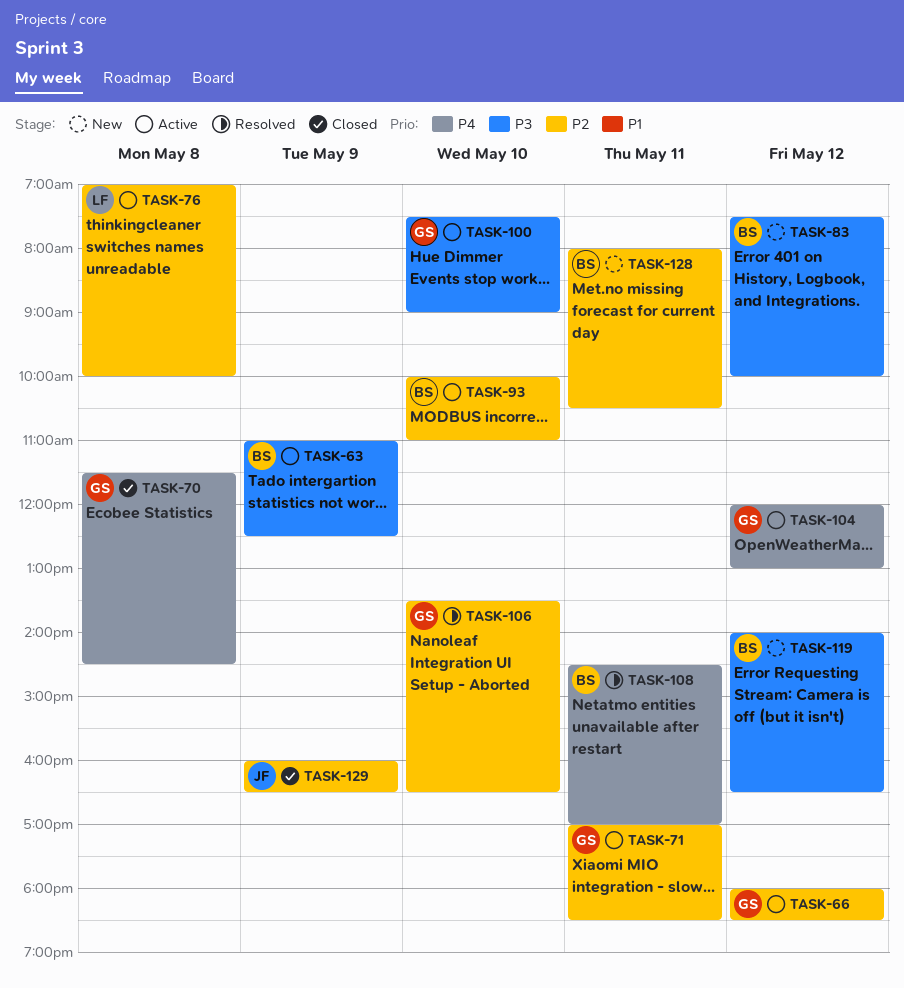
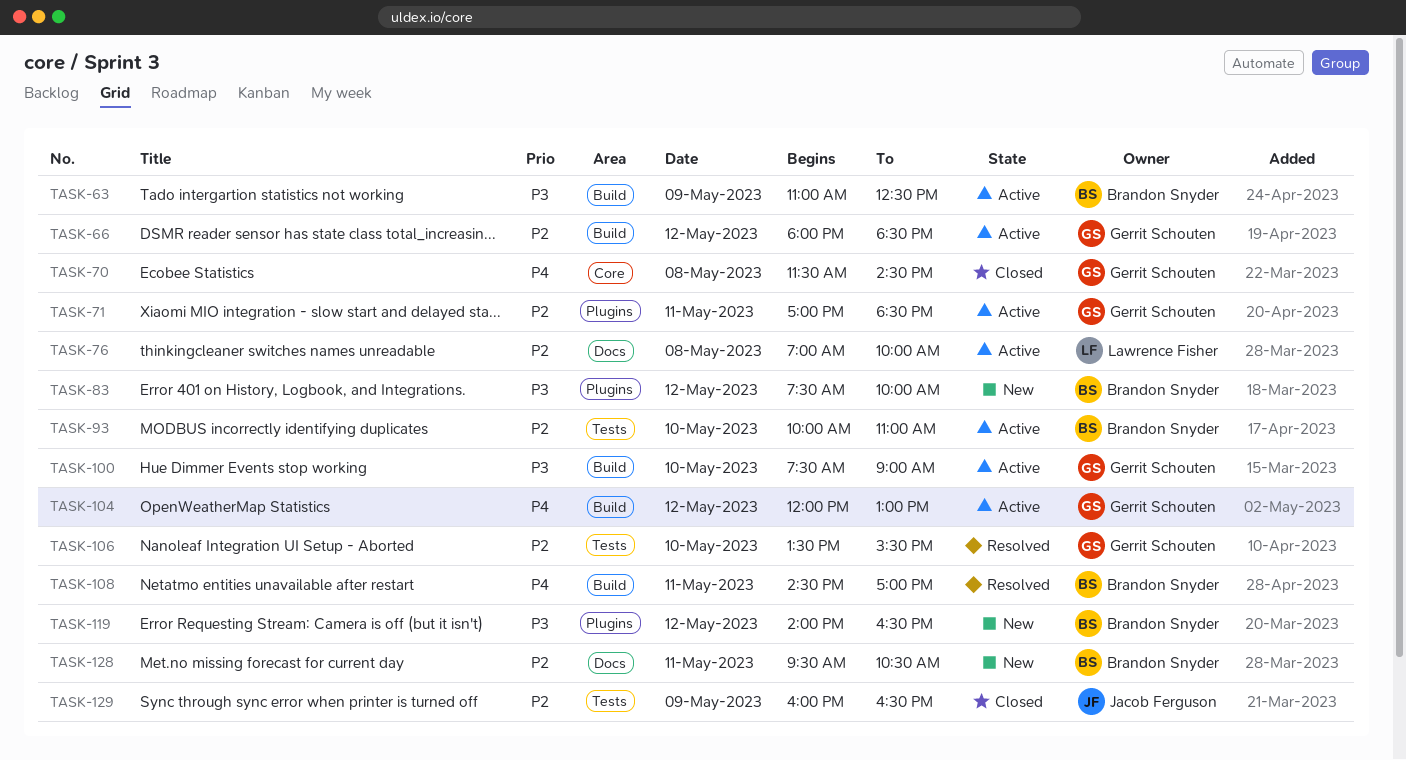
TASK-106, ends: 16:30 -> 15:30
TASK-128, begins: 08:00 -> 09:30

